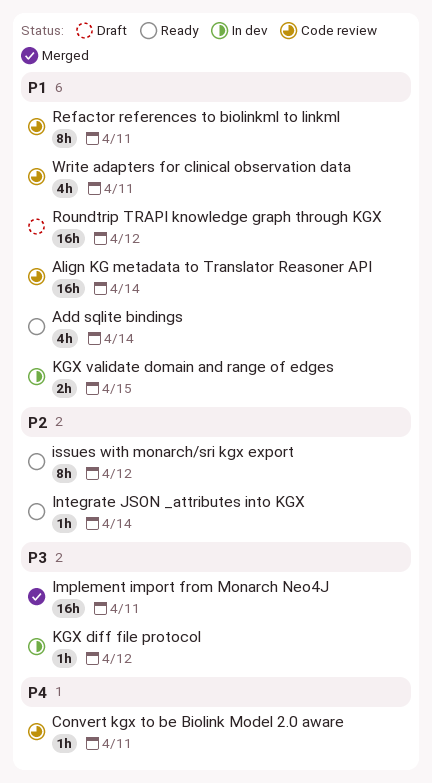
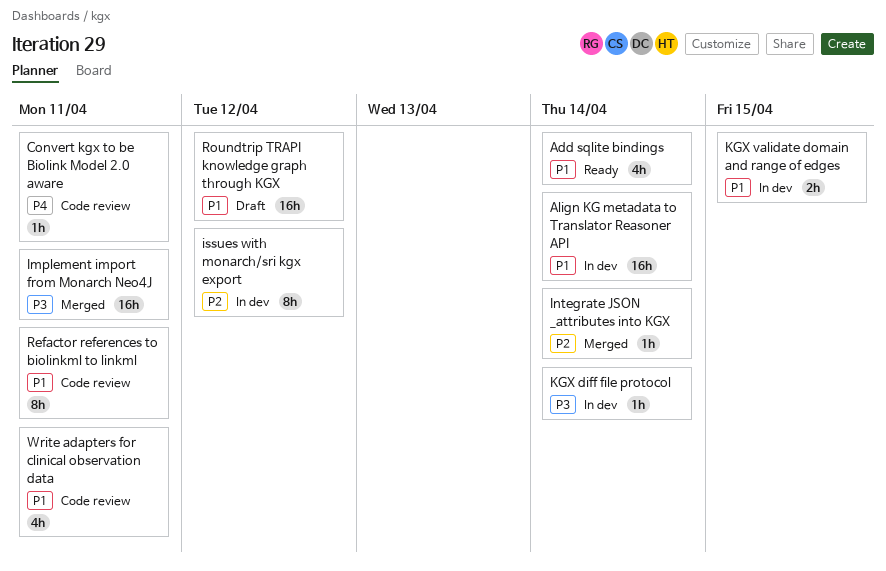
Align KG metadata to Translator Reasoner API, status: Code review -> In dev
Integrate JSON _attributes into KGX, status: Ready -> Merged
issues with monarch/sri kgx export, status: Ready -> In dev
KGX diff file protocol, due: Apr 12 -> Apr 14

